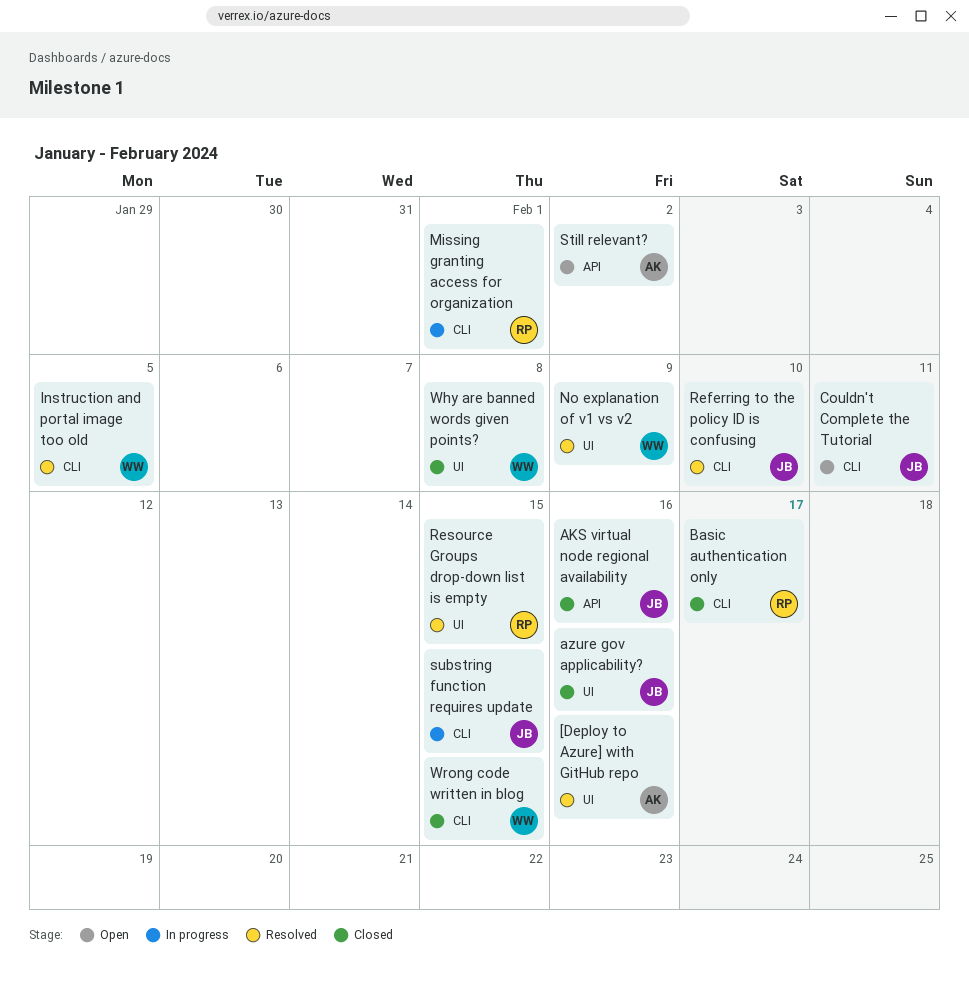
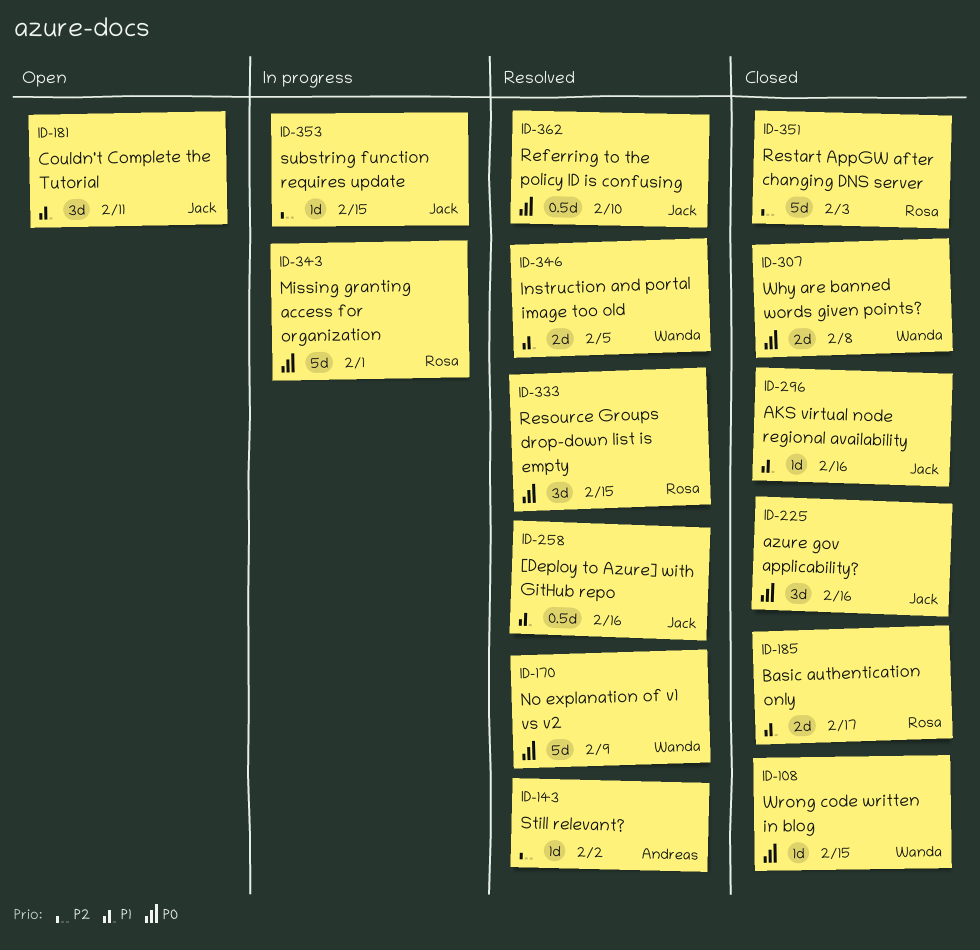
[Deploy to Azure] with GitHub repo, owner: Andreas -> Jack
Restart AppGW after changing DNS server: none -> present
Still relevant?, status: Open -> Resolved

